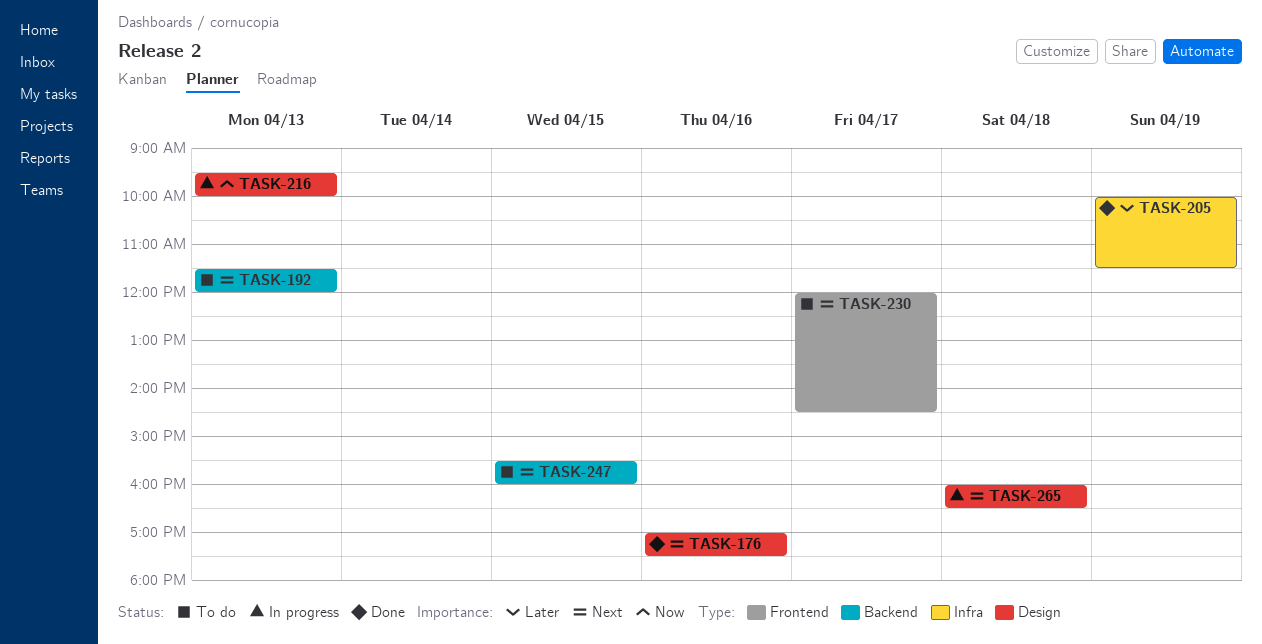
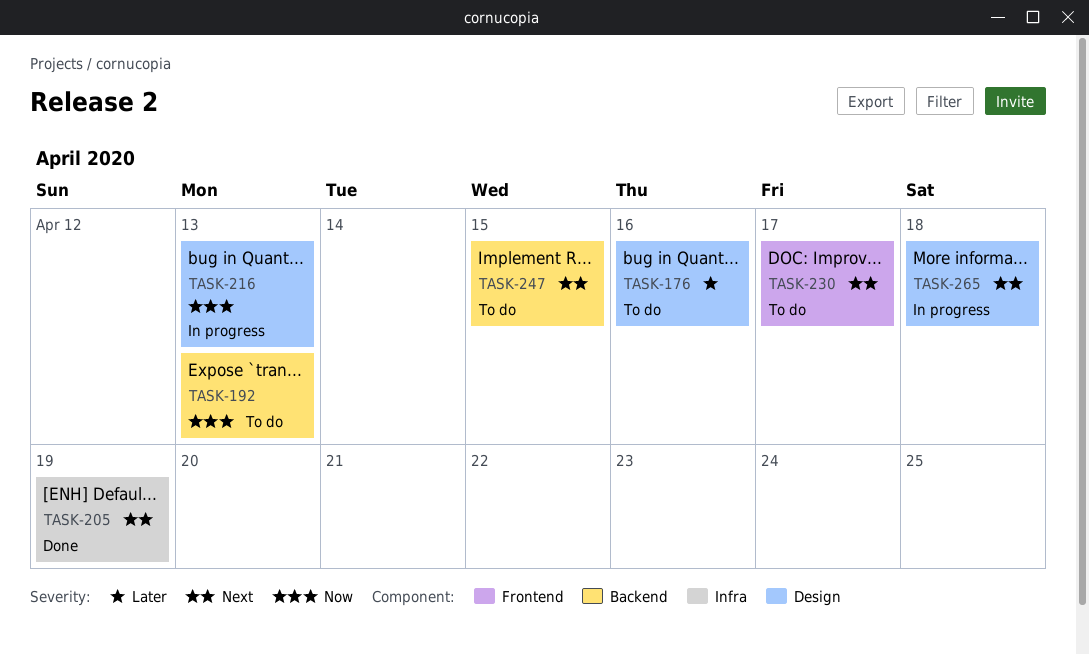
TASK-176, status: Done -> To do
TASK-176, priority: Next -> Later
TASK-192, priority: Next -> Now
TASK-205, priority: Later -> Next

